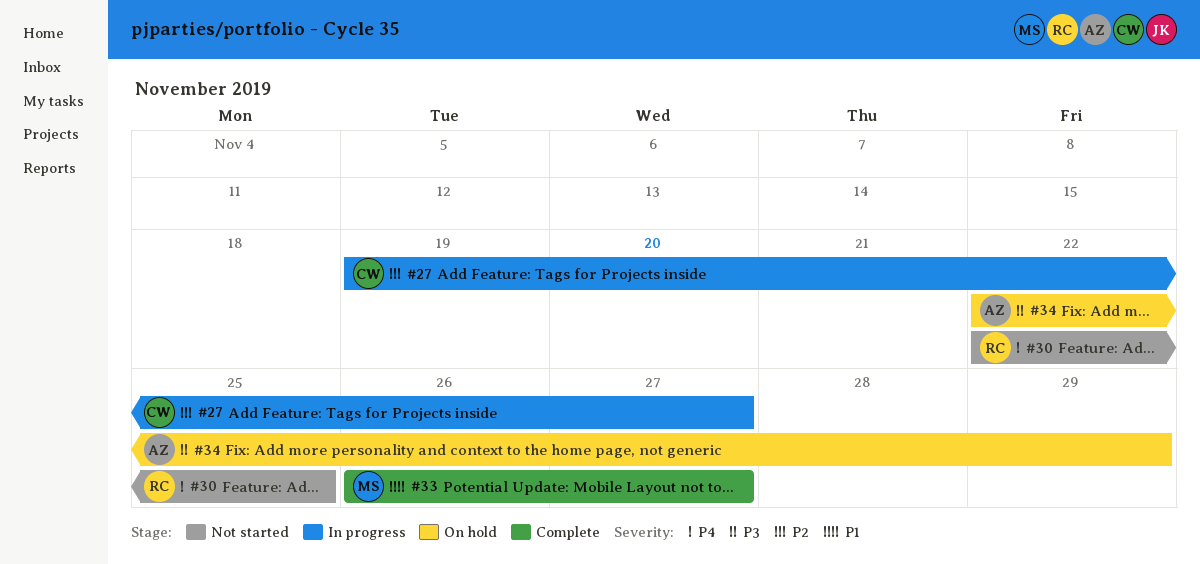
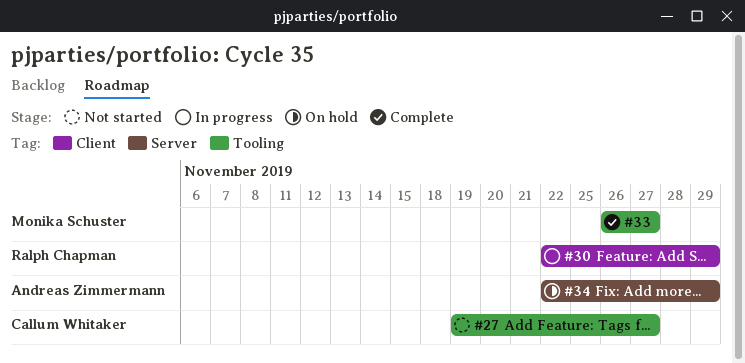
#27, status: In progress -> Not started
#30, status: Not started -> In progress
#30, due: Nov 25 -> Nov 29

